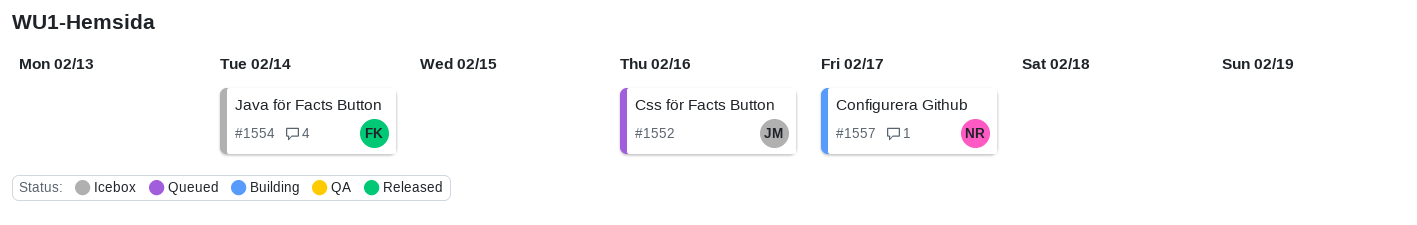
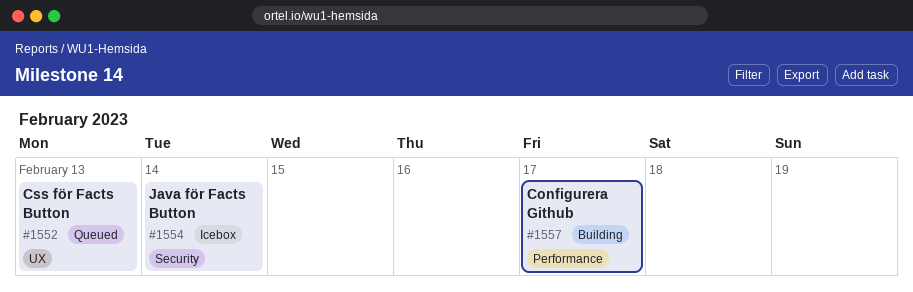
#1552, due: Feb 16 -> Feb 13

